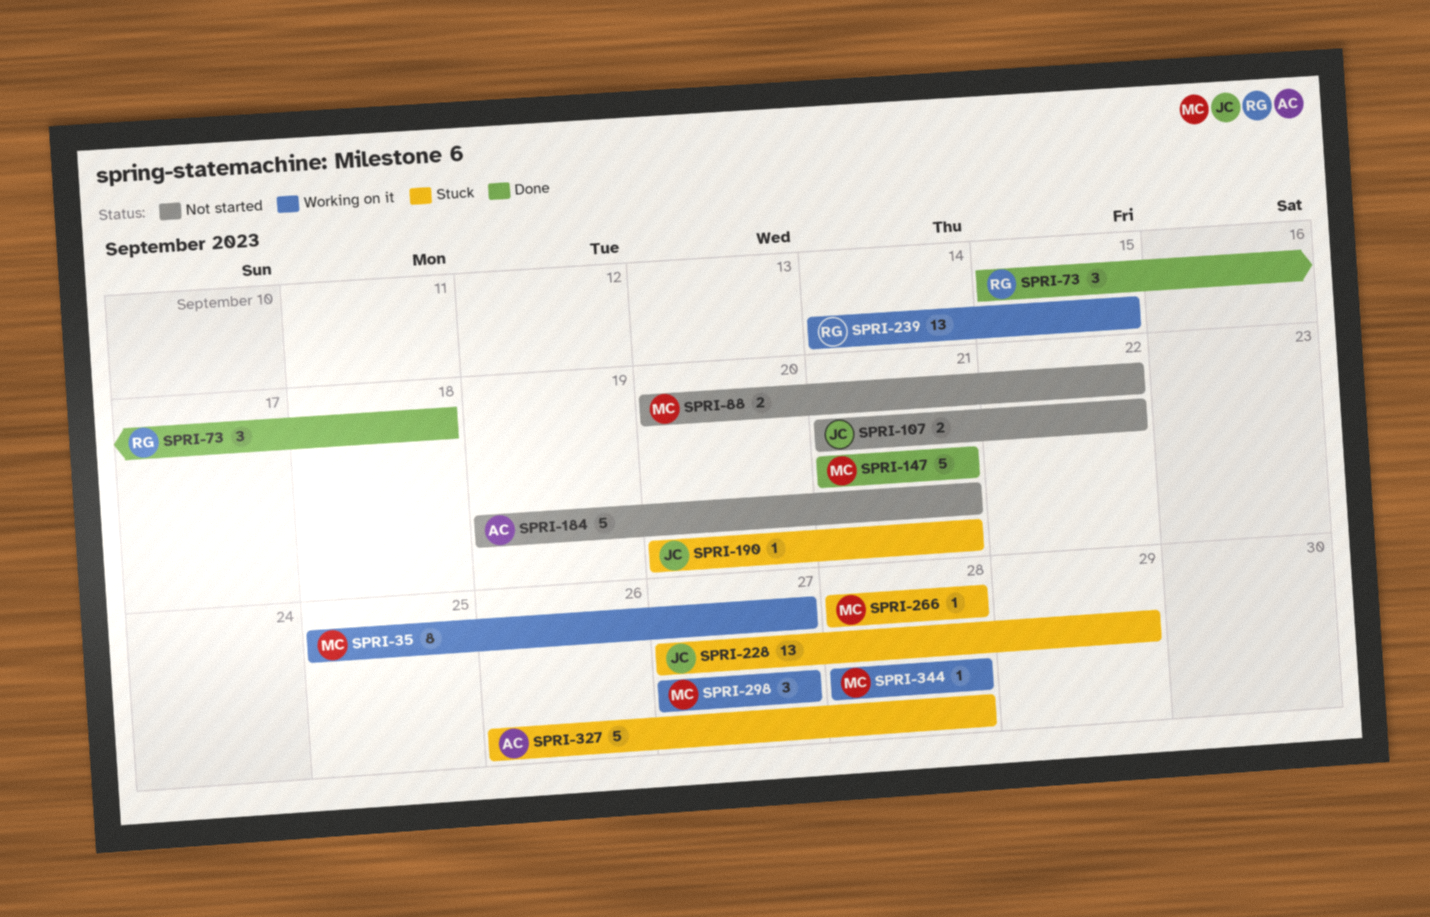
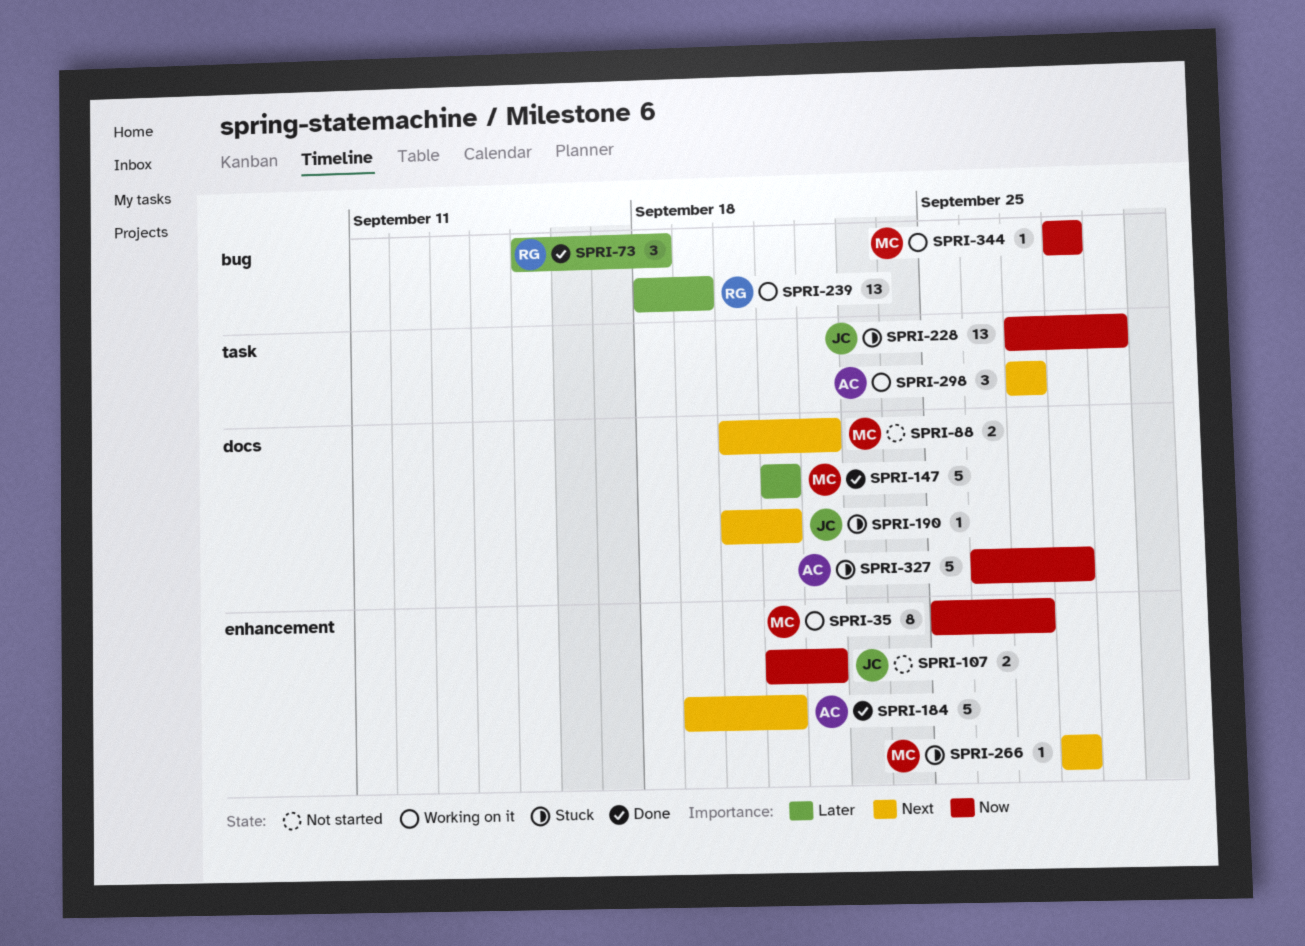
SPRI-184, status: Not started -> Done
SPRI-239, start: Sep 14 -> Sep 18
SPRI-239, due: Sep 15 -> Sep 19
SPRI-298, owner: MC -> AC

